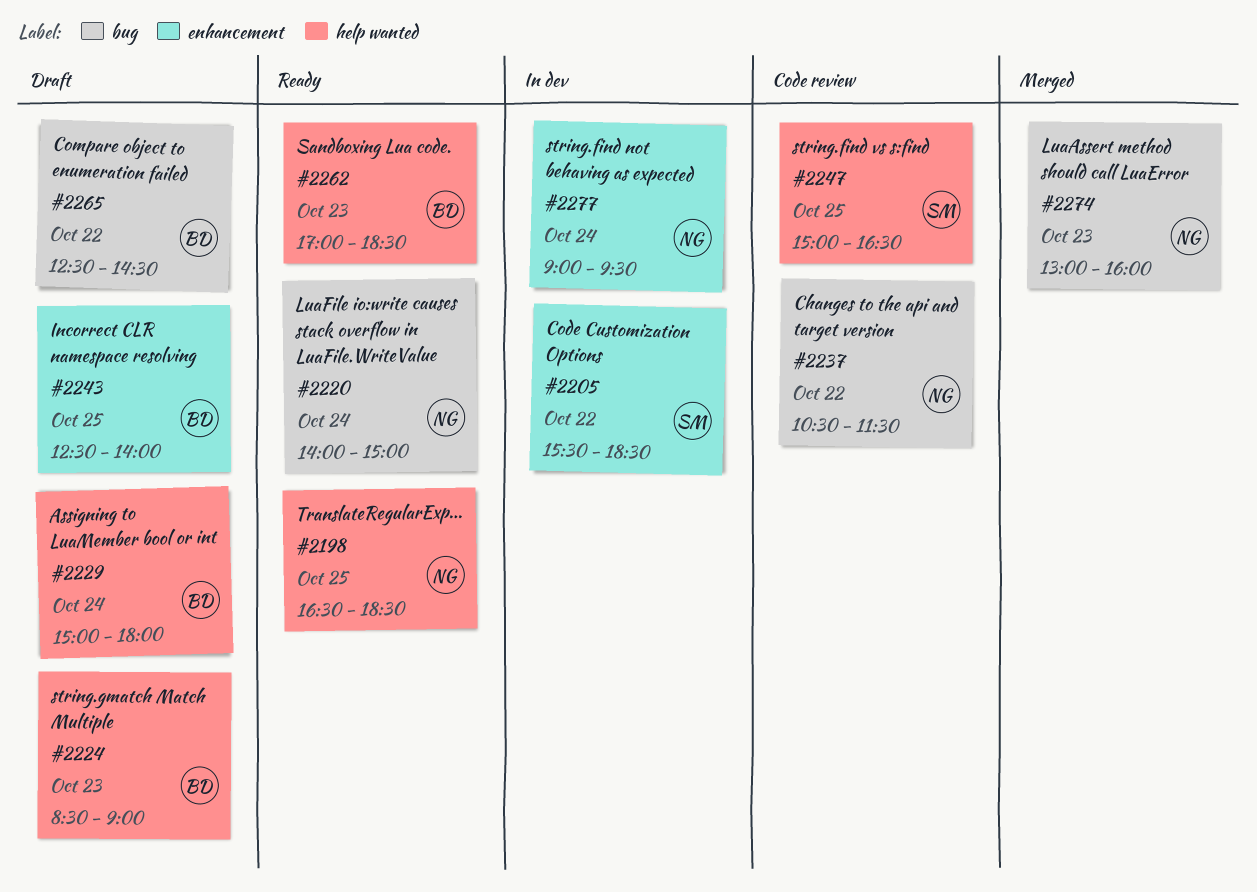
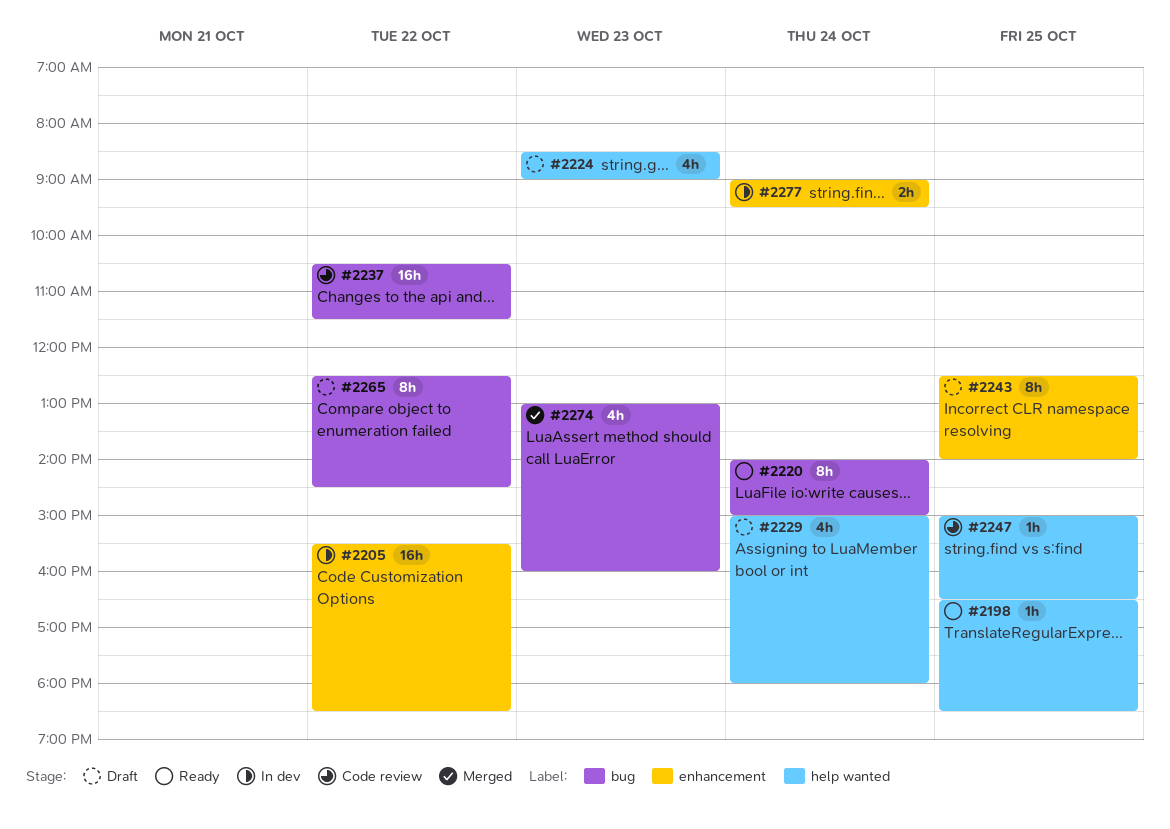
#2262: present -> none

